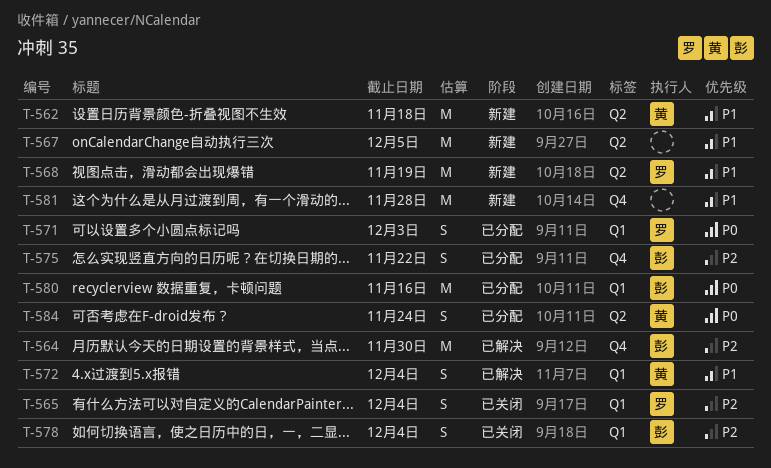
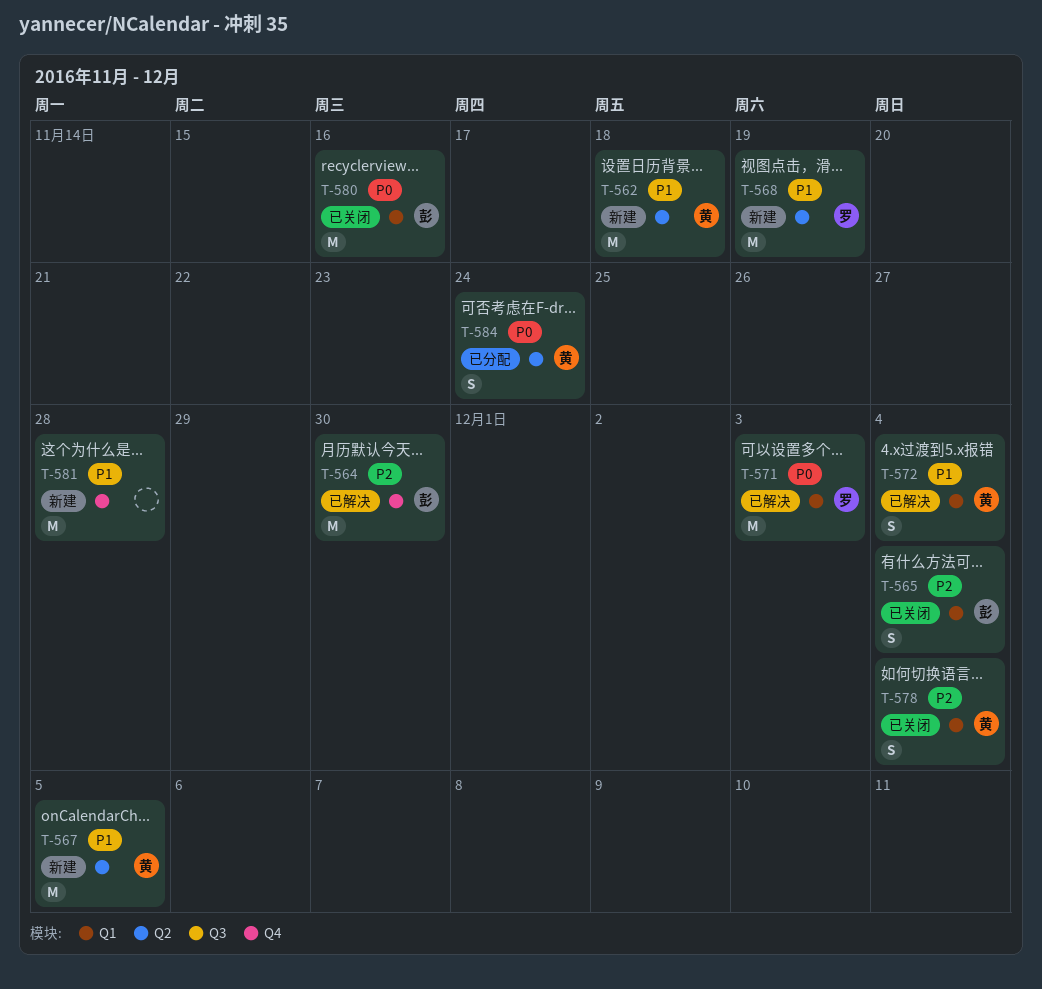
T-565, owner: 罗 -> 彭
T-567, owner: none -> 黄
T-571, status: 已分配 -> 已解决
T-571, estimate: S -> M
T-575: present -> none
T-578, owner: 彭 -> 黄
T-580, status: 已分配 -> 已关闭

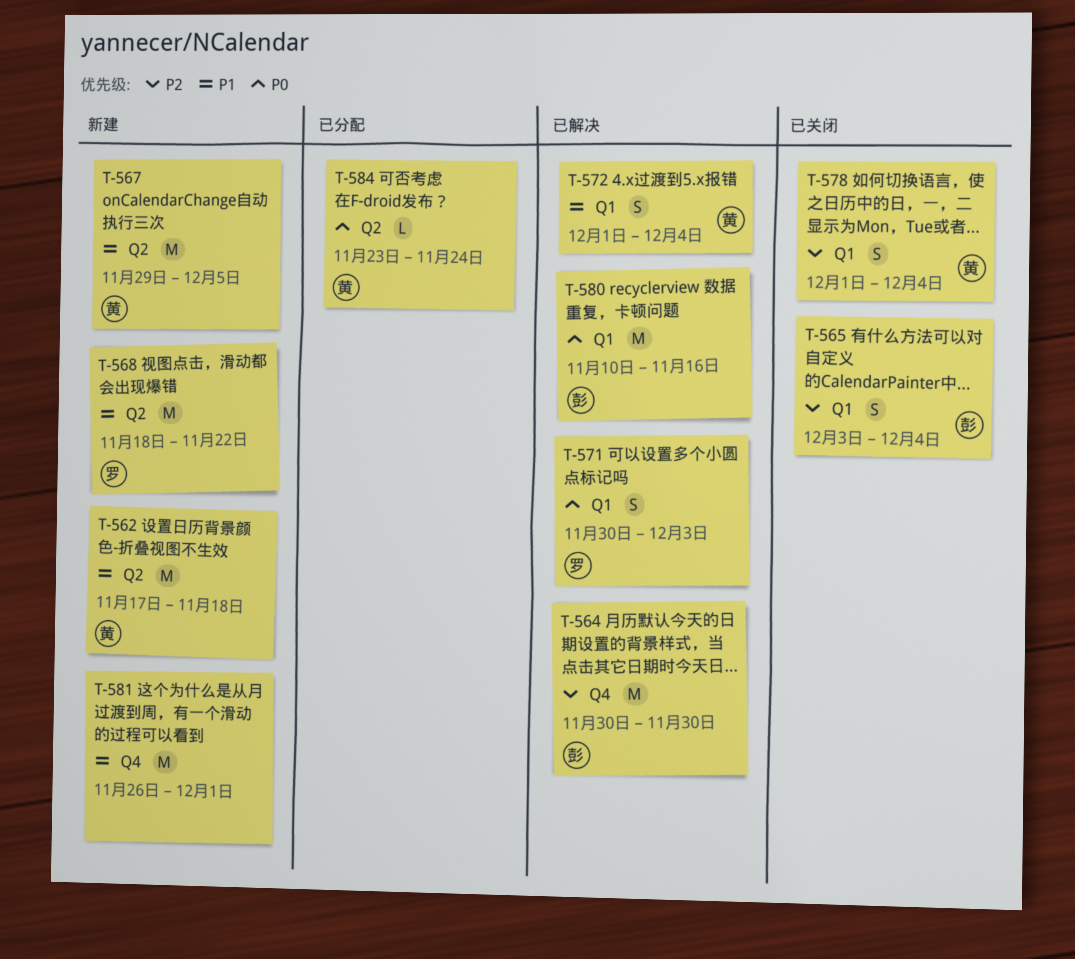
T-568, due: Nov 19 -> Nov 22
T-571, estimate: M -> S
T-580, status: 已关闭 -> 已解决
T-581, due: Nov 28 -> Dec 1
T-584, estimate: S -> L

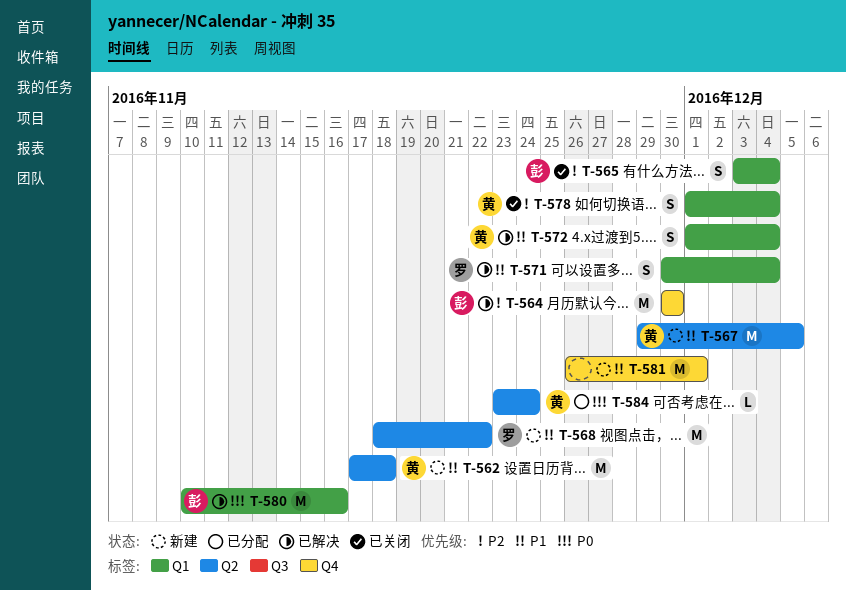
T-571, priority: P0 -> P1
T-571, due: Dec 3 -> Dec 4

